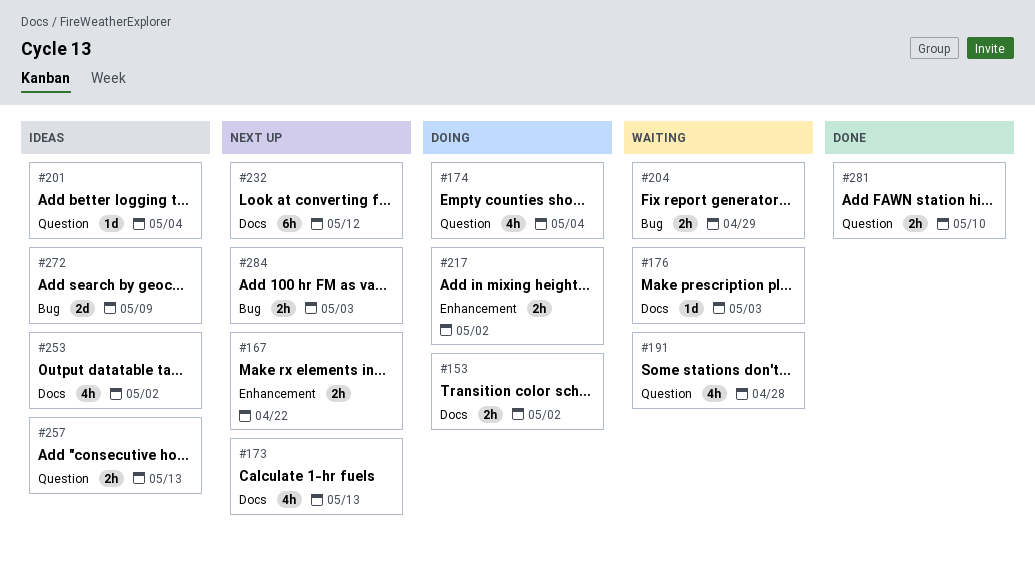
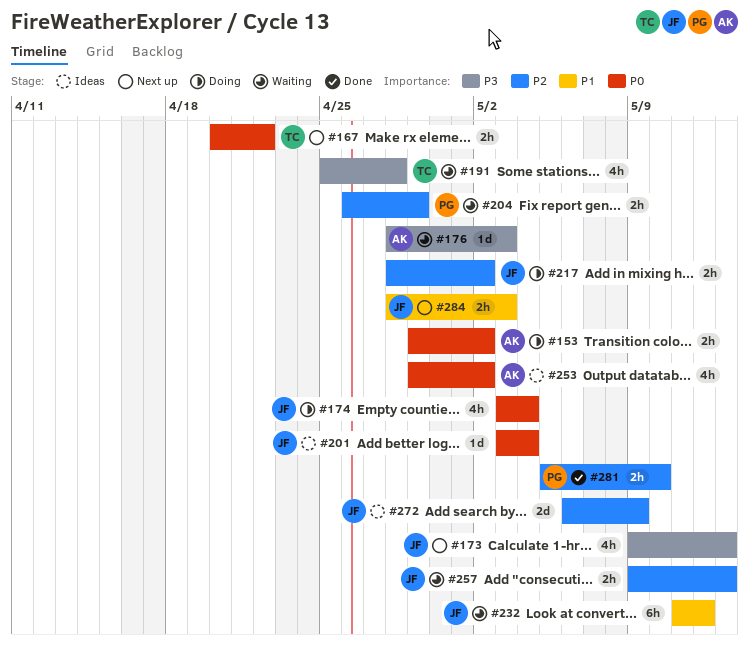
#232, status: Next up -> Waiting
#257, status: Ideas -> Waiting

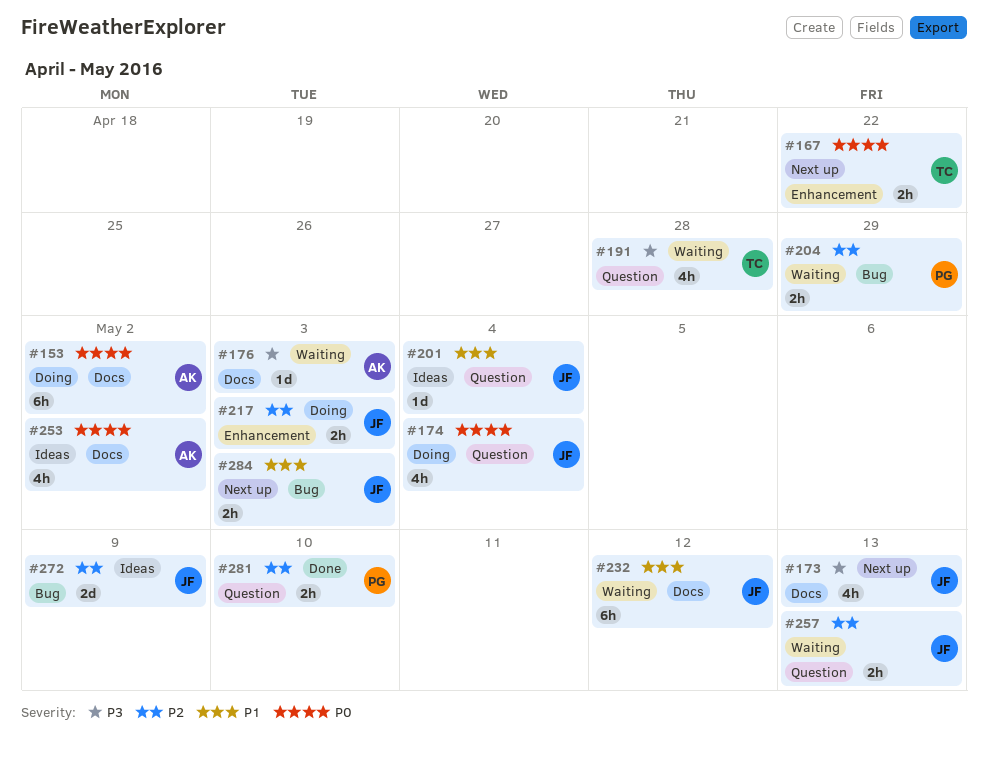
#153, estimate: 2h -> 6h
#201, priority: P0 -> P1
#217, due: May 2 -> May 3

